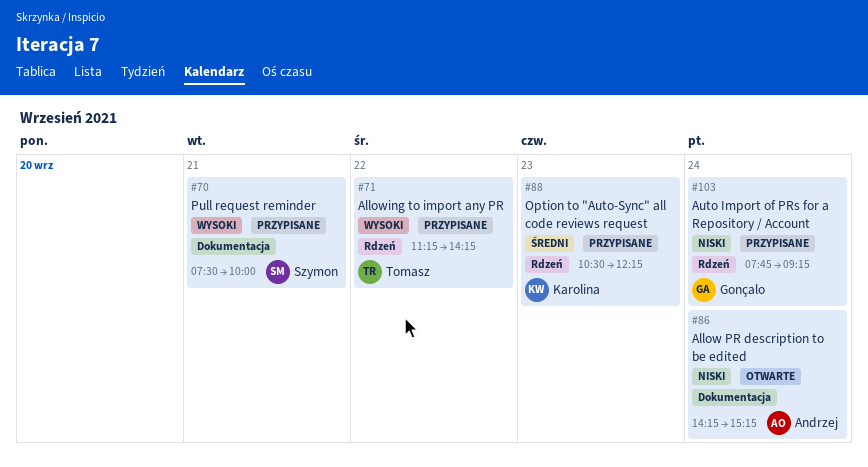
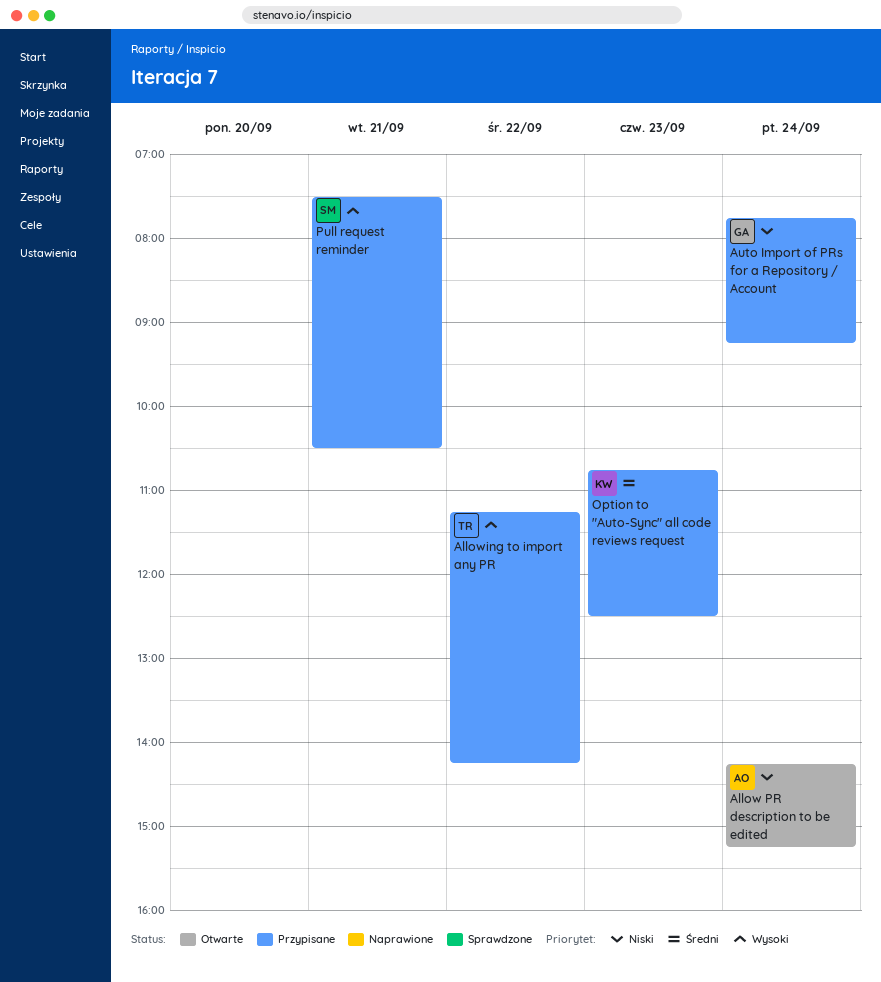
Option to "Auto-Sync" all code reviews request, begins: 10:30 -> 10:45
Option to "Auto-Sync" all code reviews request, ends: 12:15 -> 12:30
Pull request reminder, ends: 10:00 -> 10:30

